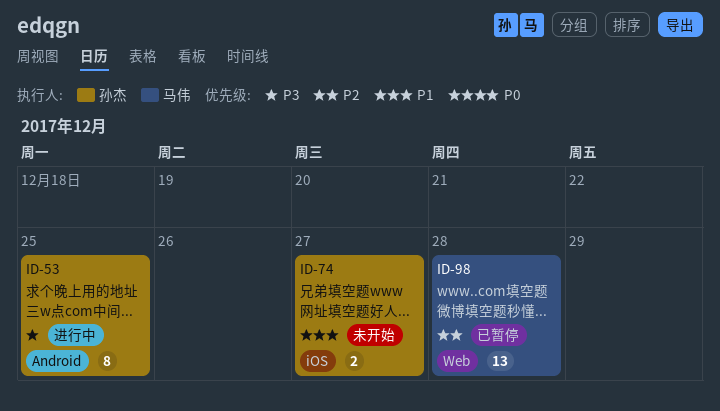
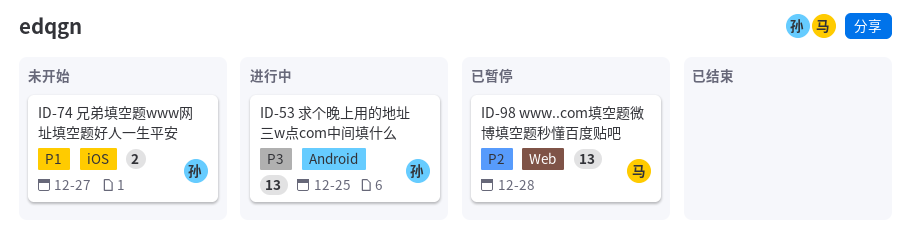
ID-53, estimate: 8 -> 13

